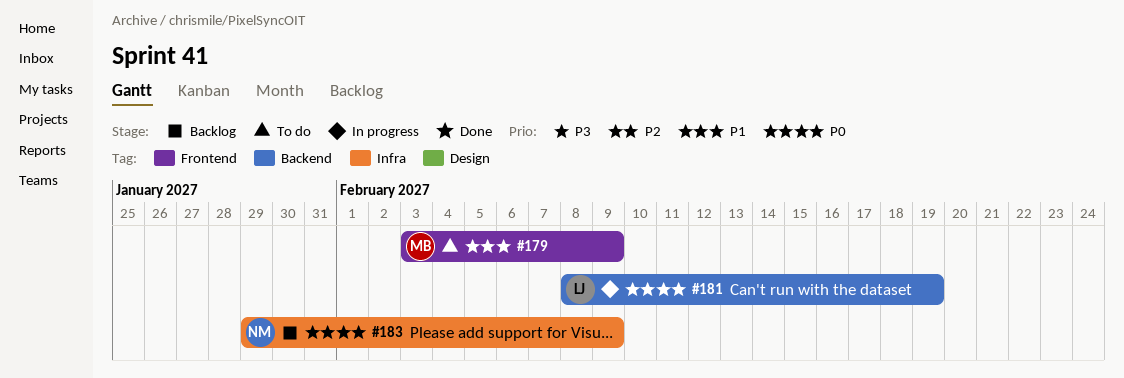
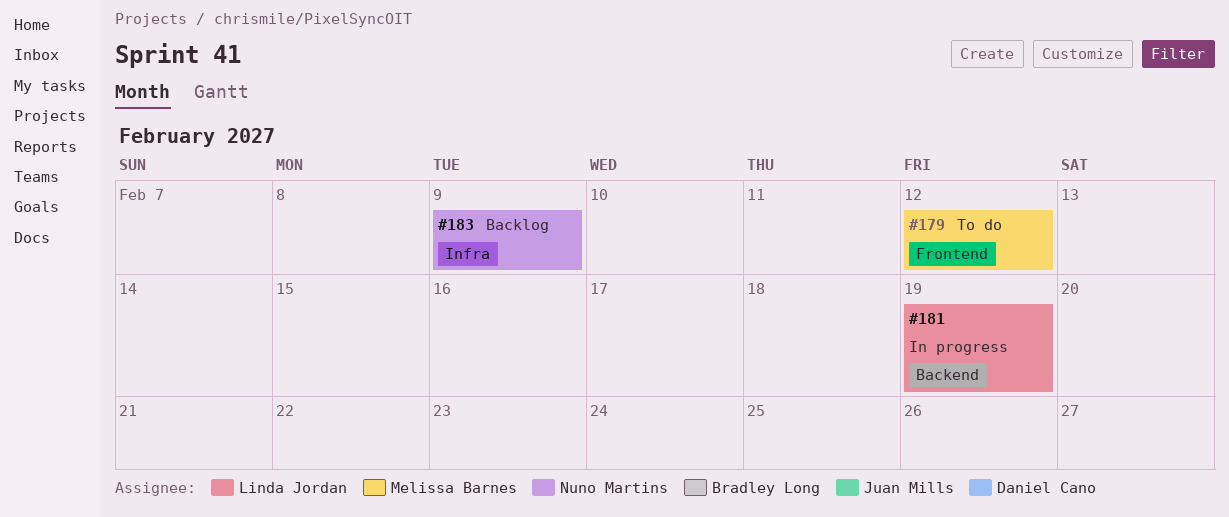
#179, due: Feb 9 -> Feb 12

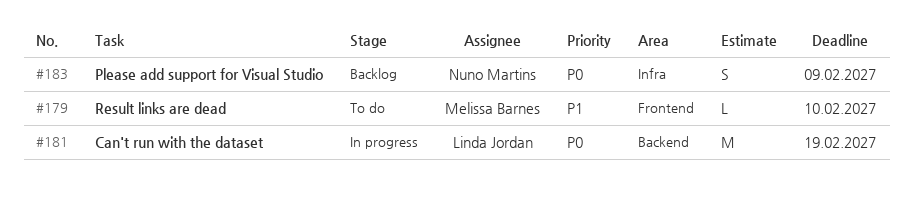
#179, due: Feb 12 -> Feb 10

